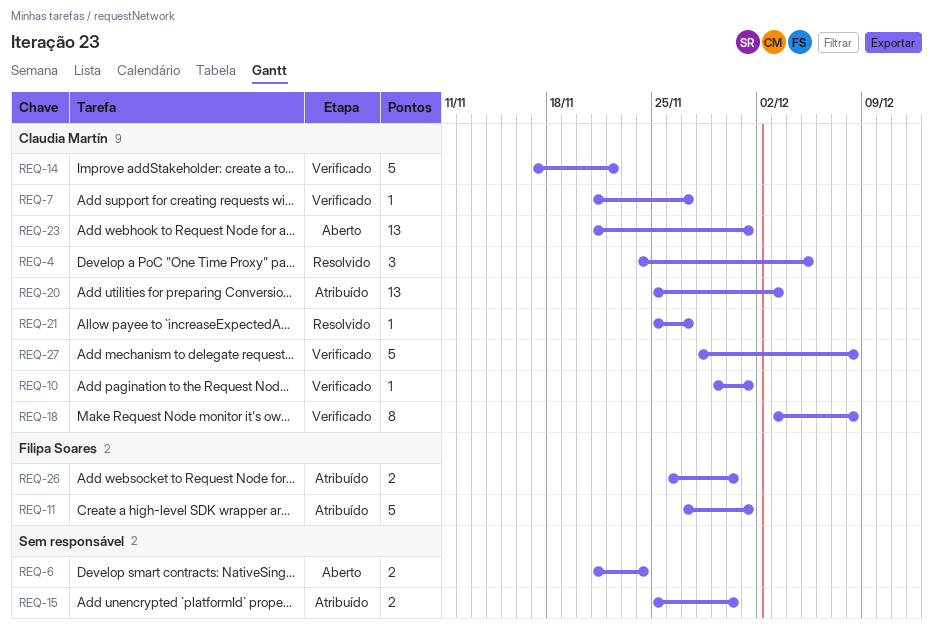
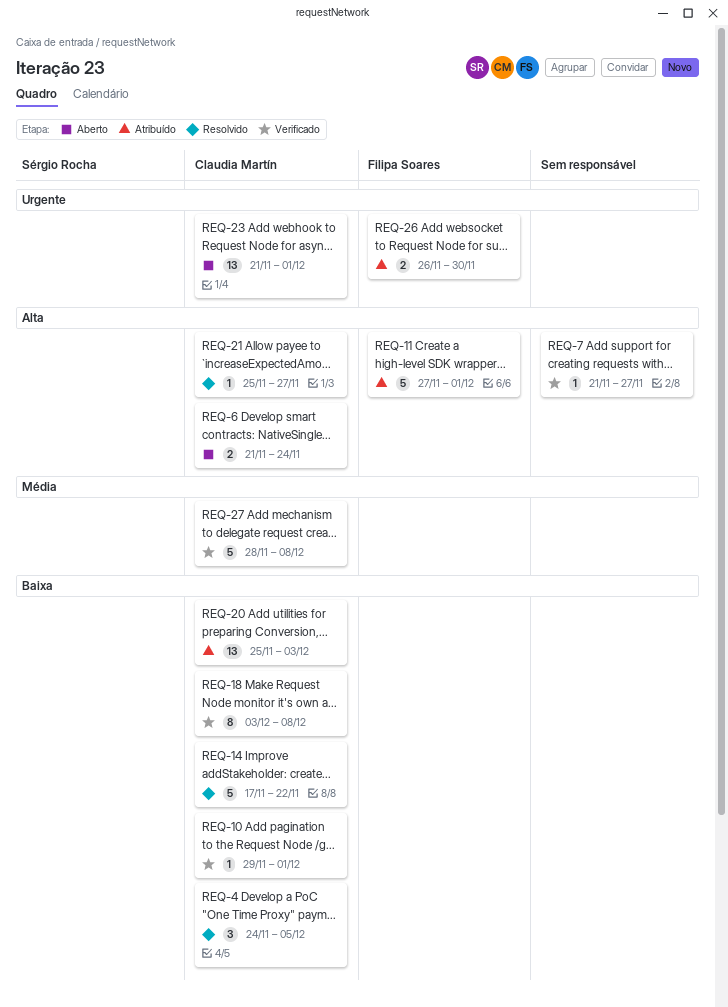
REQ-6, owner: none -> Claudia Martín
REQ-7, owner: Claudia Martín -> none
REQ-14, status: Verificado -> Resolvido
REQ-15: present -> none

